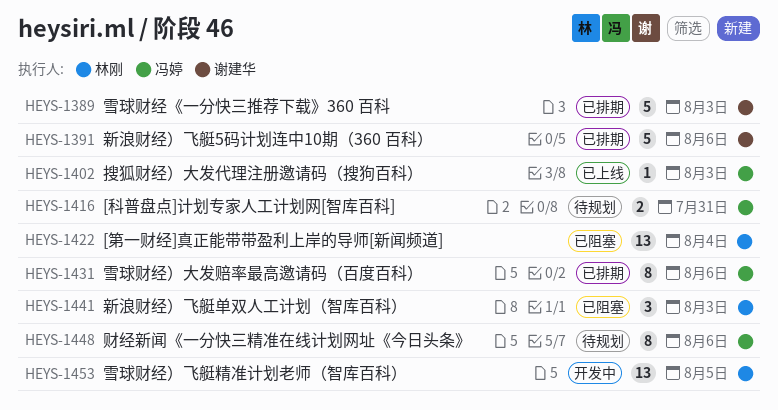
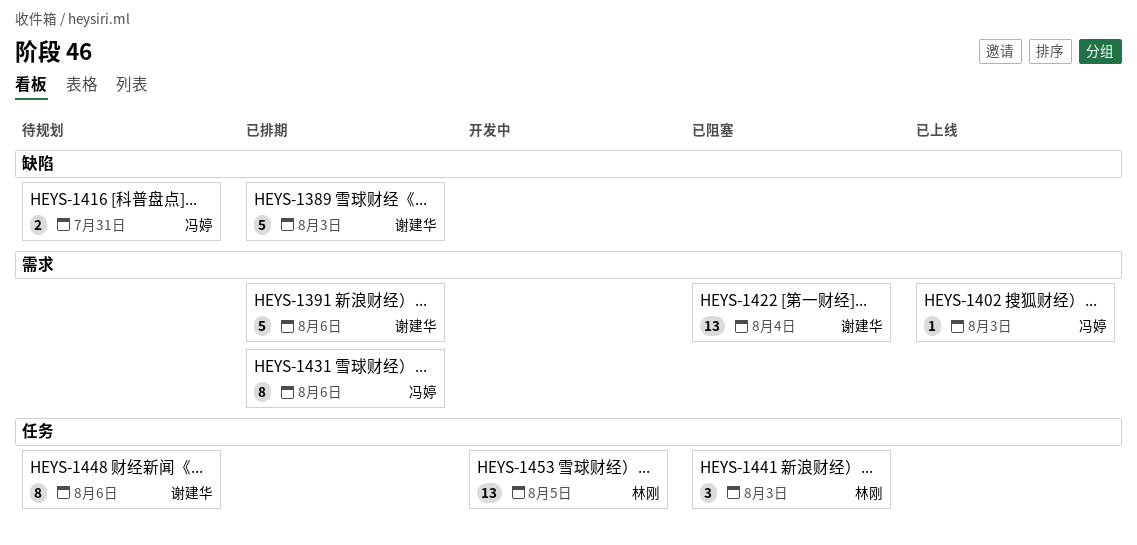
HEYS-1422, owner: 林刚 -> 谢建华
HEYS-1448, owner: 冯婷 -> 谢建华

